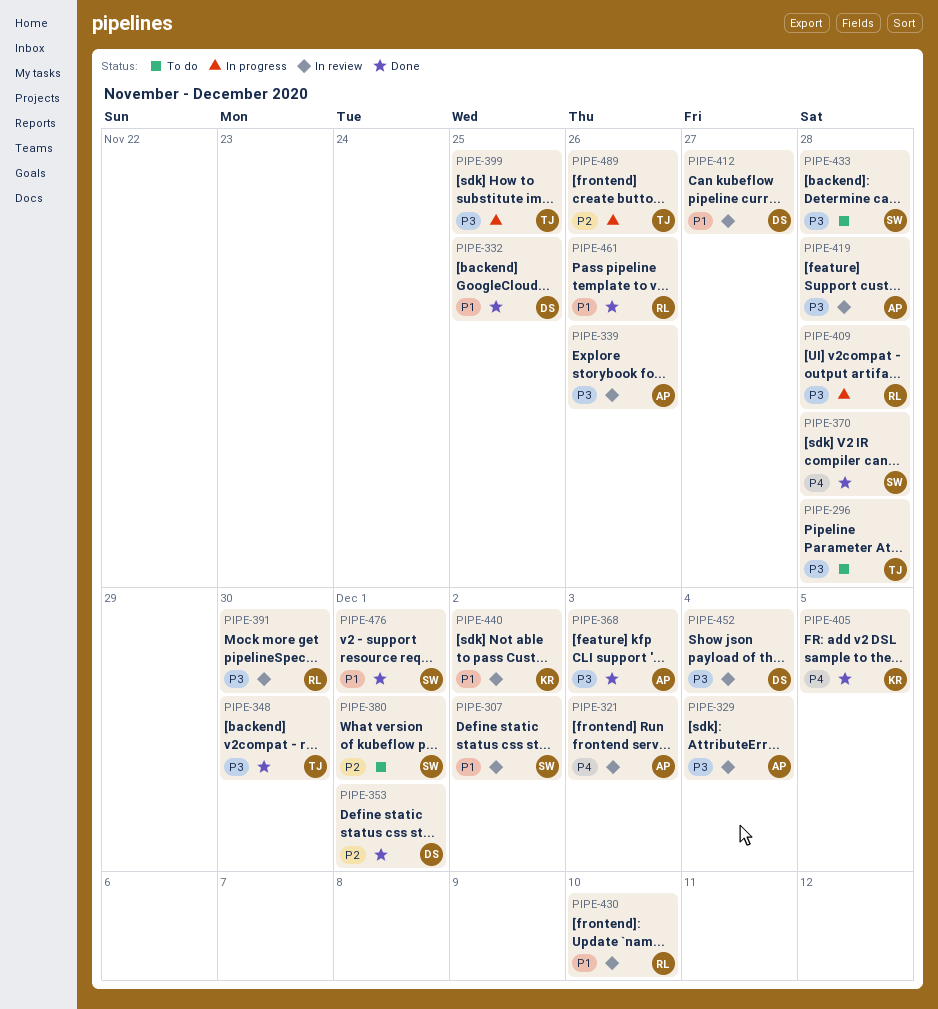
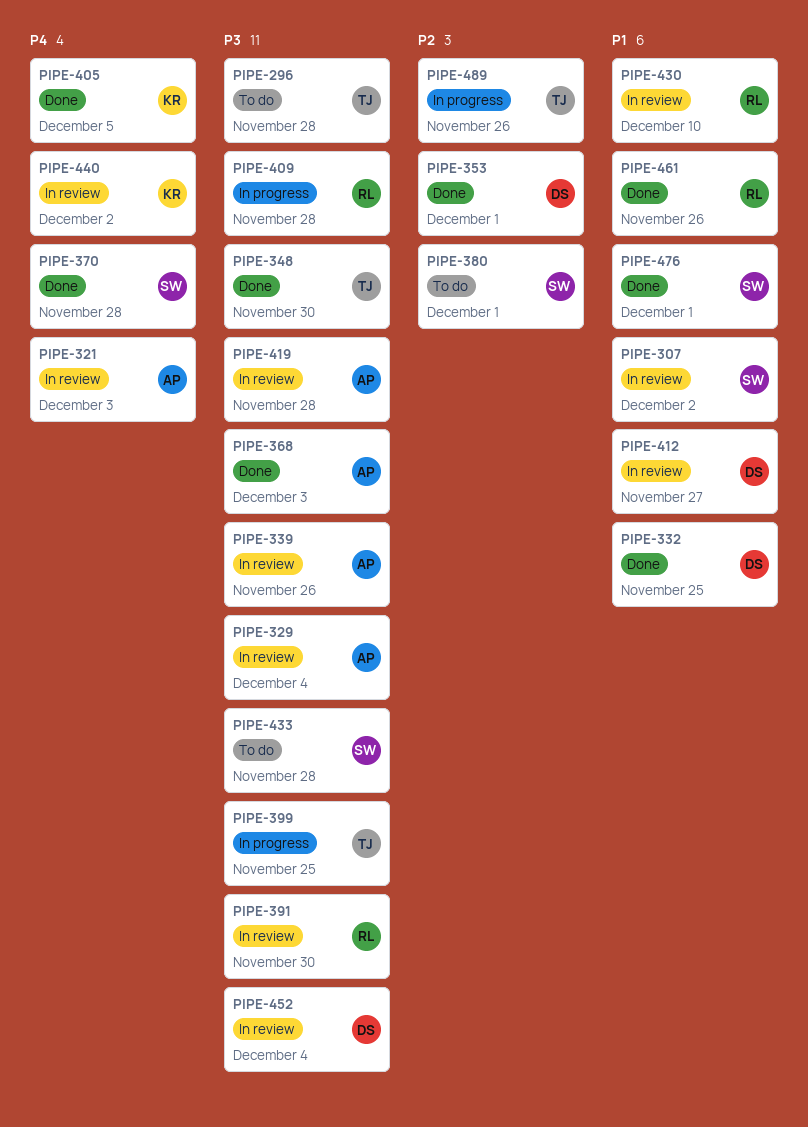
PIPE-440, priority: P1 -> P4

